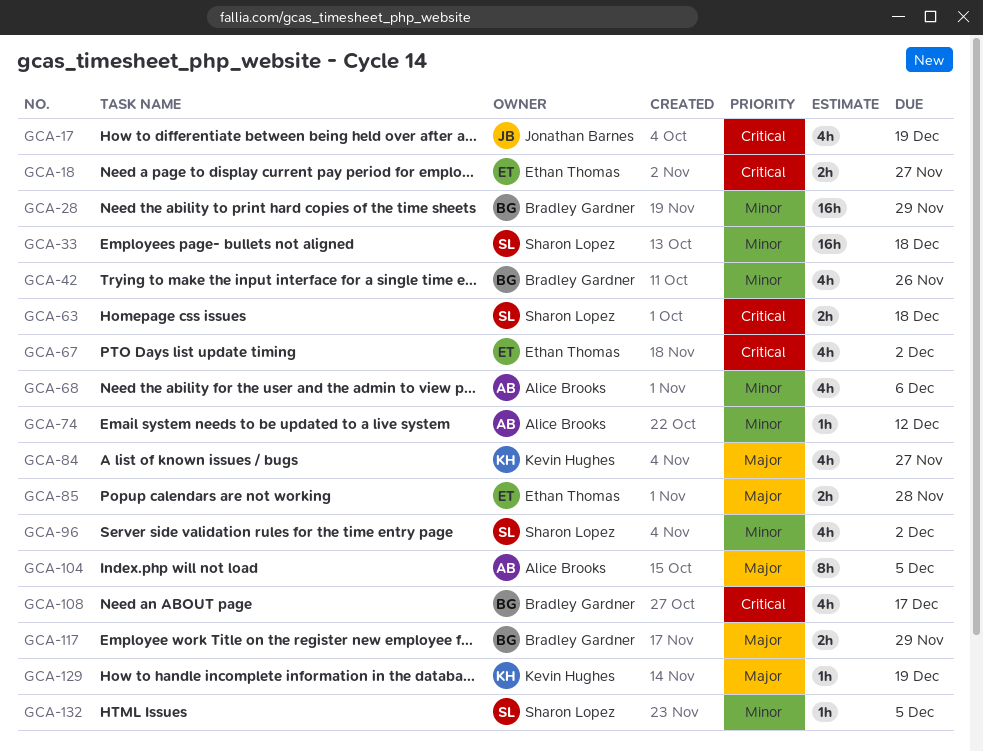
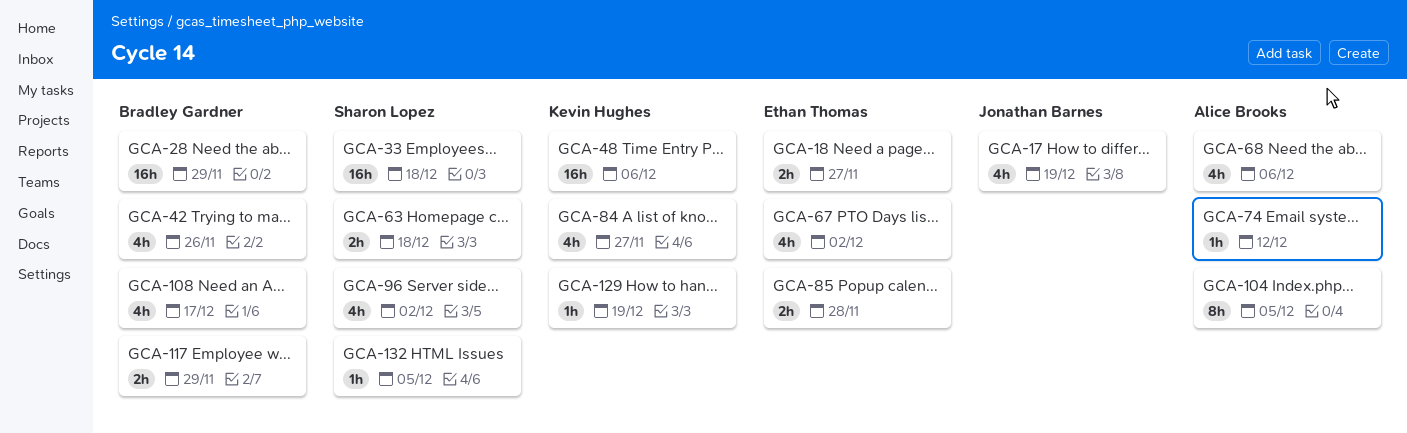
GCA-48: none -> present

